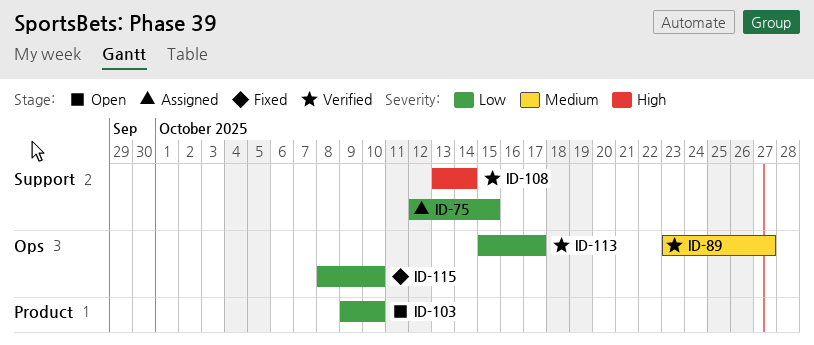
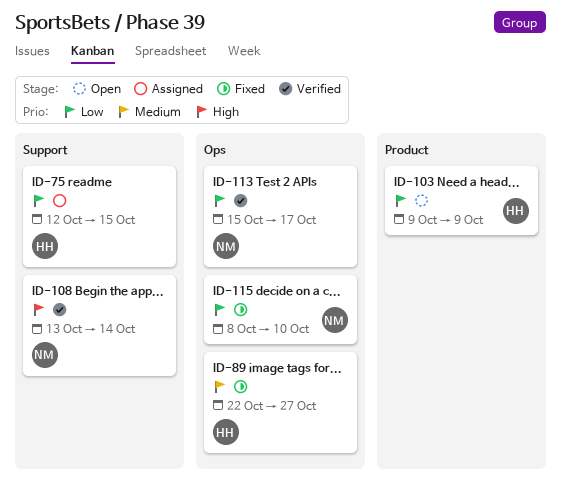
ID-89, status: Verified -> Fixed
ID-89, start: Oct 23 -> Oct 22
ID-103, due: Oct 10 -> Oct 9

